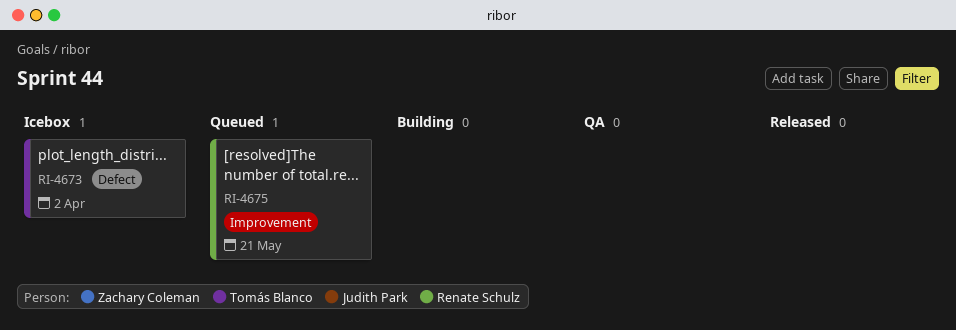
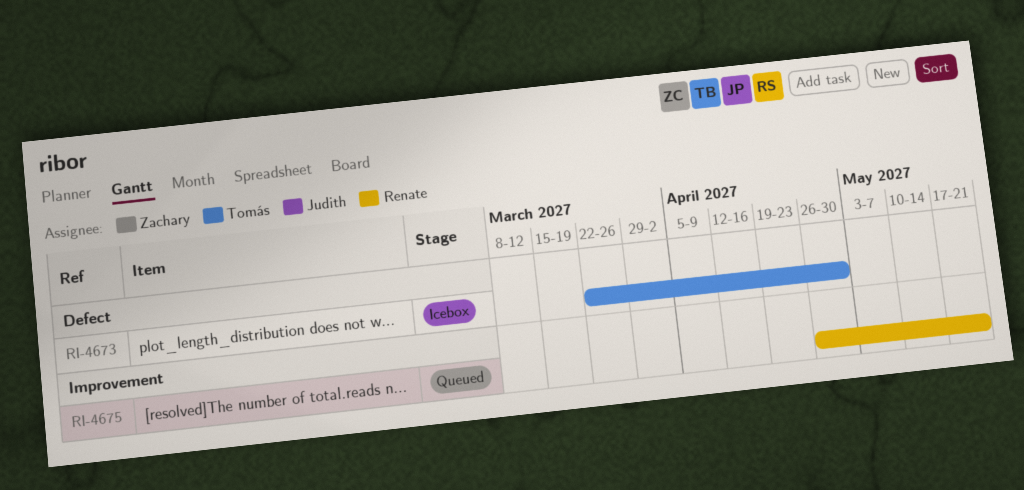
RI-4673, due: Apr 2 -> Apr 30

